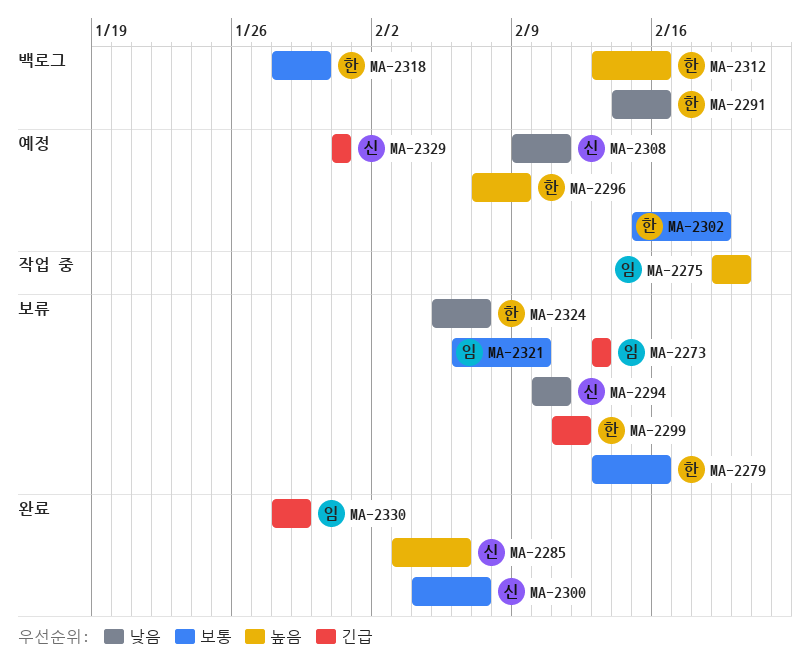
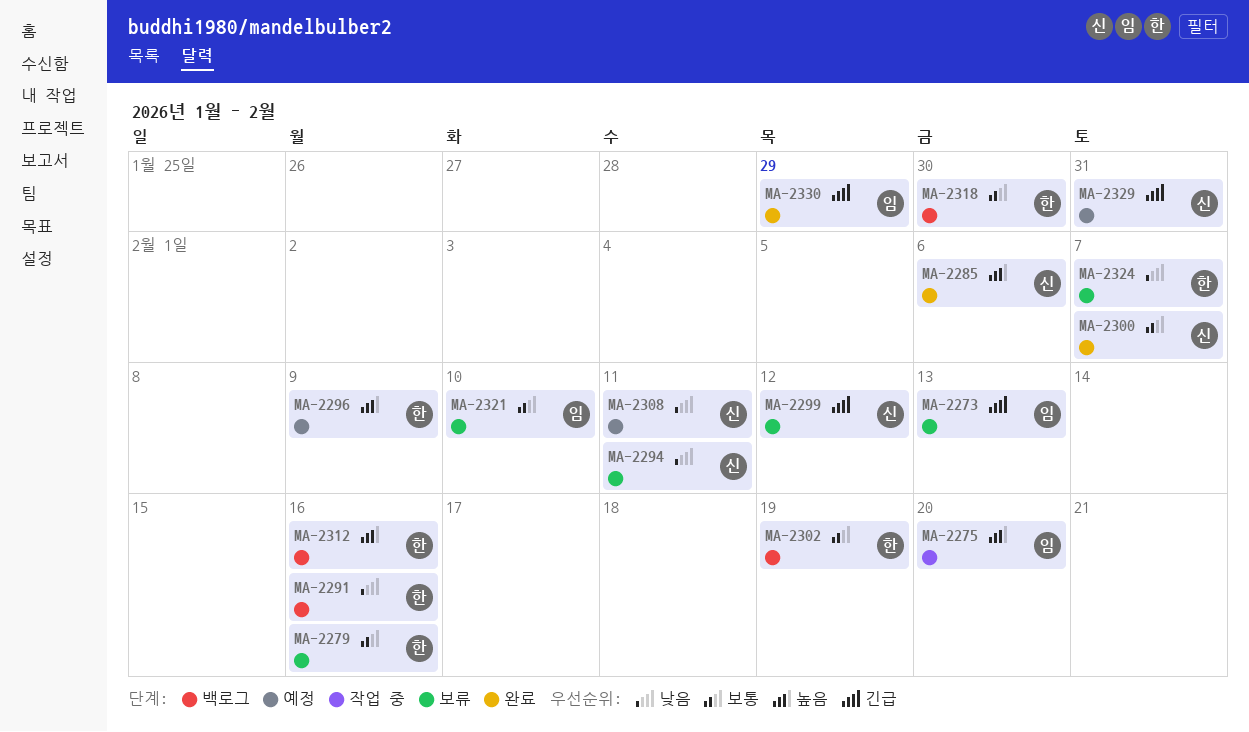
MA-2299, owner: 한 -> 신
MA-2302, status: 예정 -> 백로그

